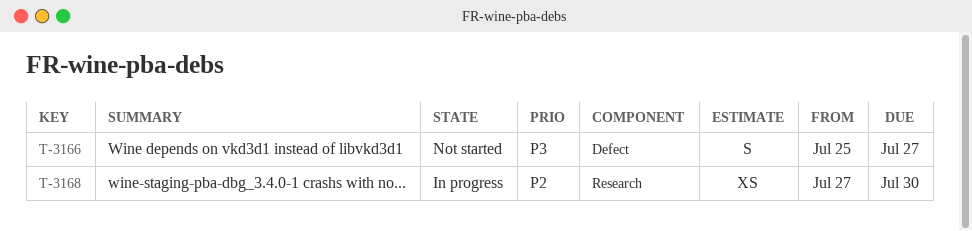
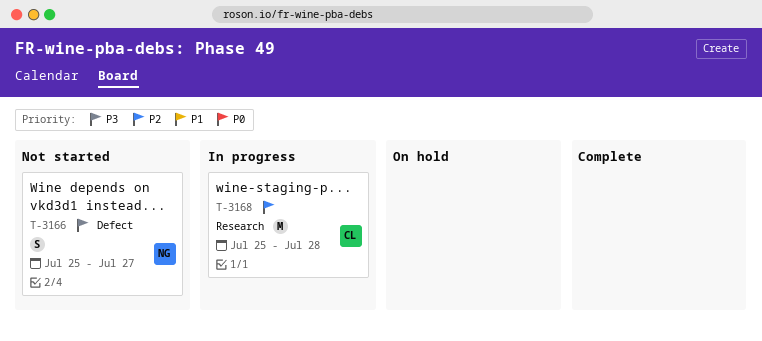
T-3168, estimate: XS -> M
T-3168, start: Jul 27 -> Jul 25
T-3168, due: Jul 30 -> Jul 28

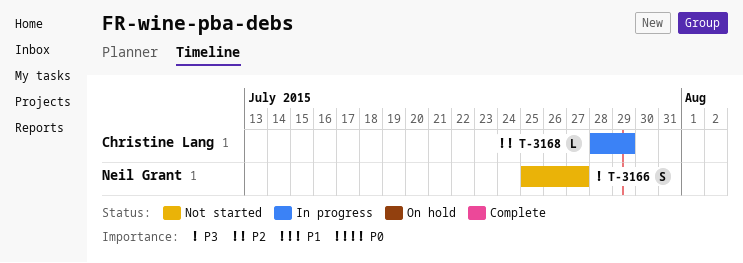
T-3168, estimate: M -> L
T-3168, start: Jul 25 -> Jul 28
T-3168, due: Jul 28 -> Jul 29

